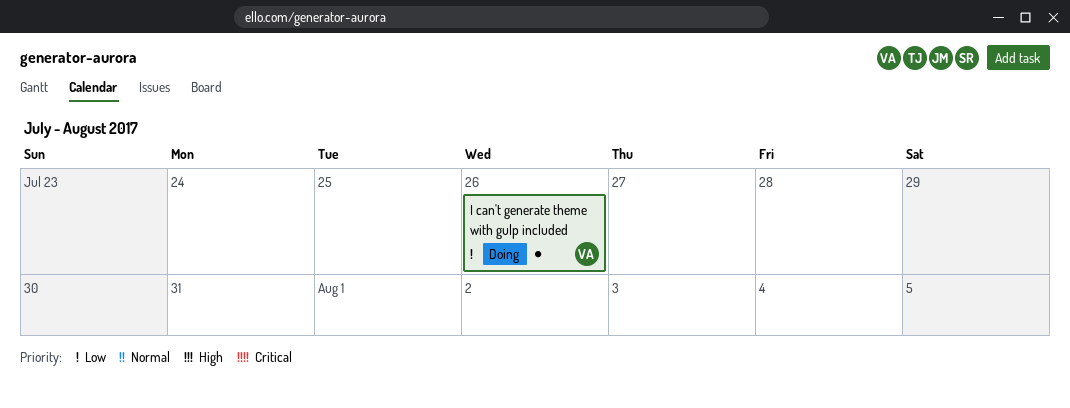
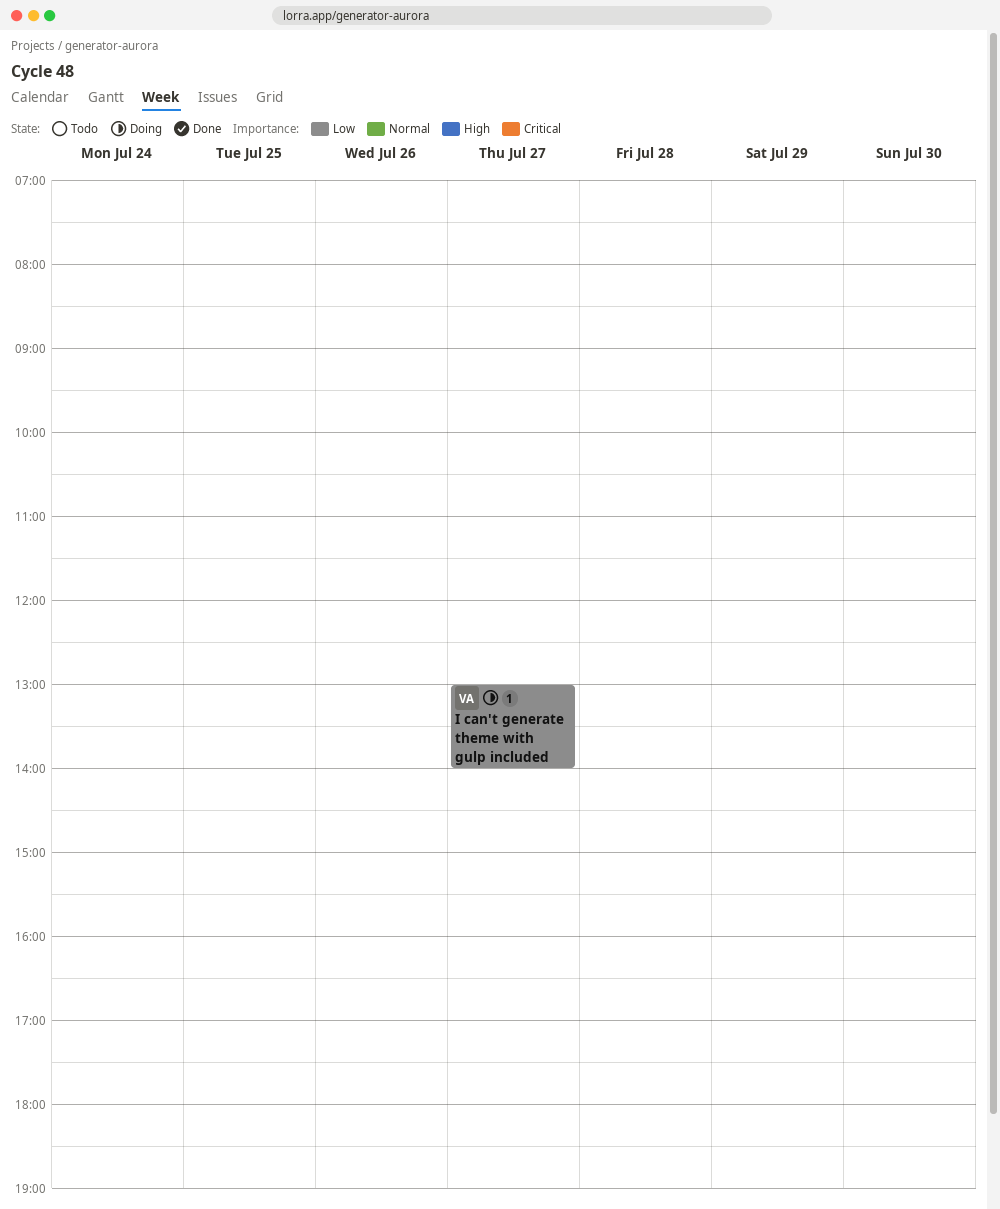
I can't generate theme with gulp included, day: Jul 26 -> Jul 27

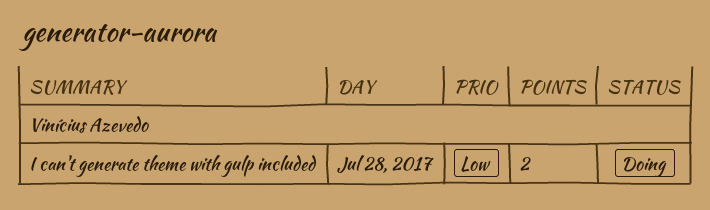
I can't generate theme with gulp included, estimate: 1 -> 2
I can't generate theme with gulp included, day: Jul 27 -> Jul 28

